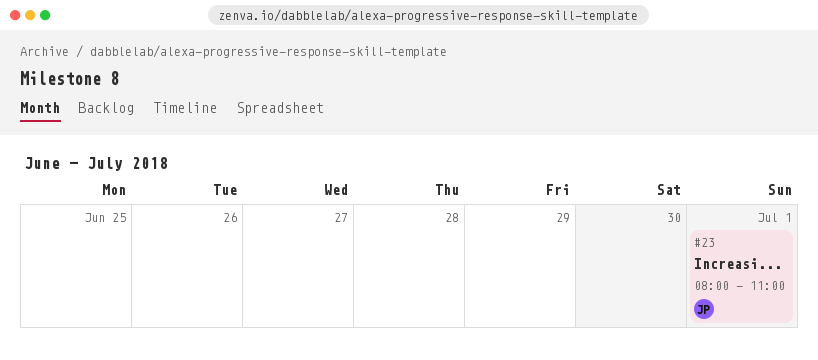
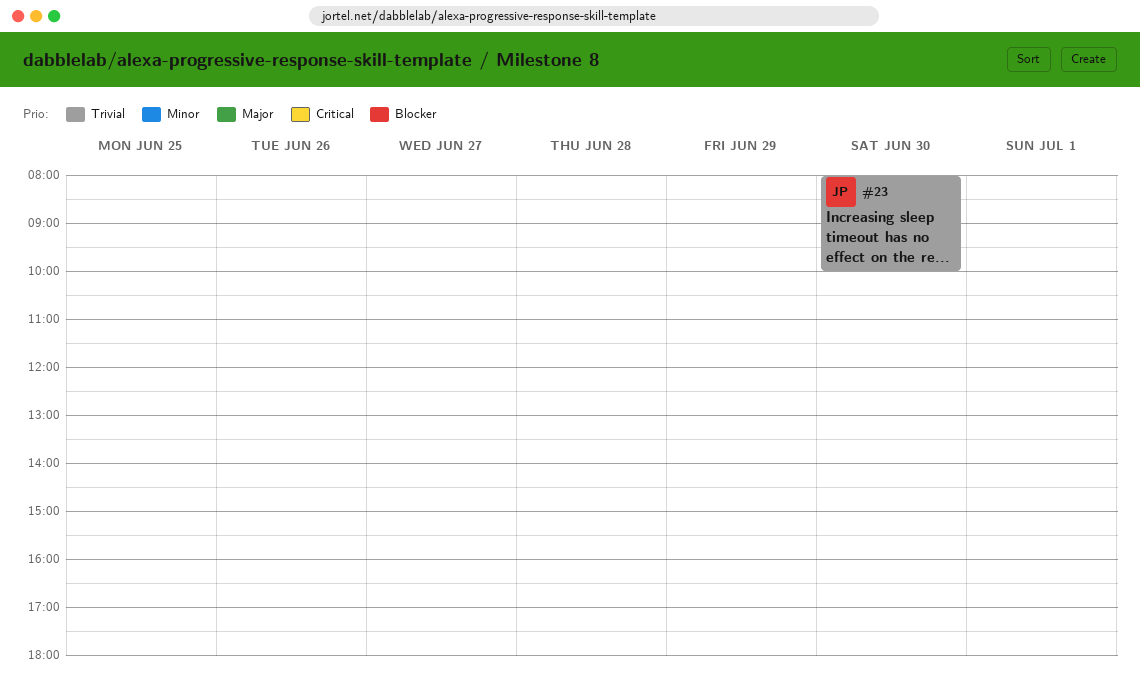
#23, day: Jul 1 -> Jun 30
#23, ends: 11:00 -> 10:00

